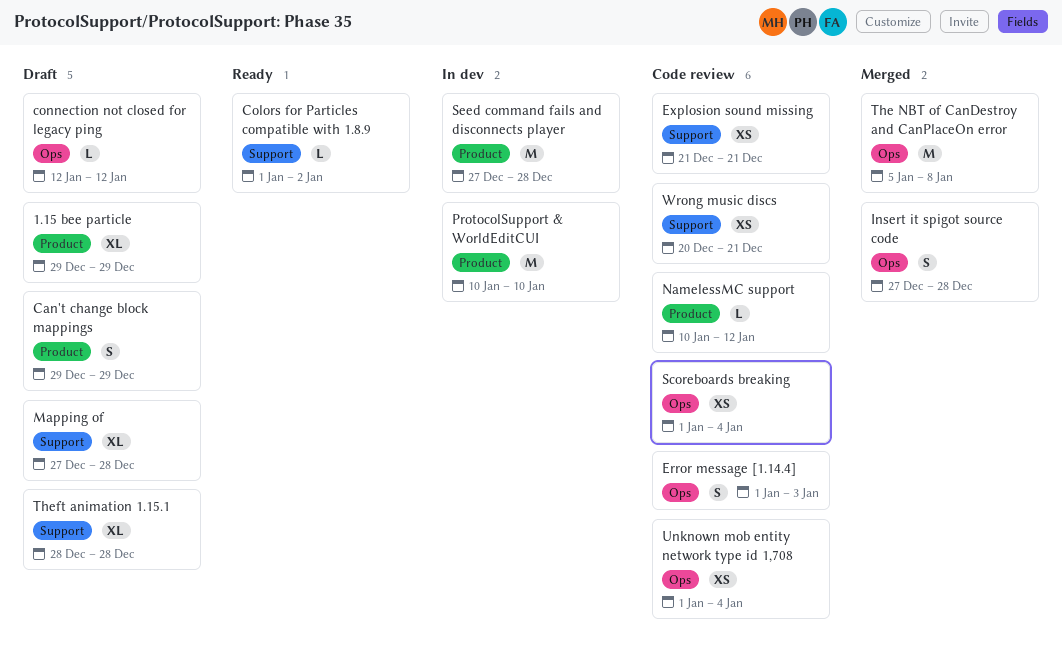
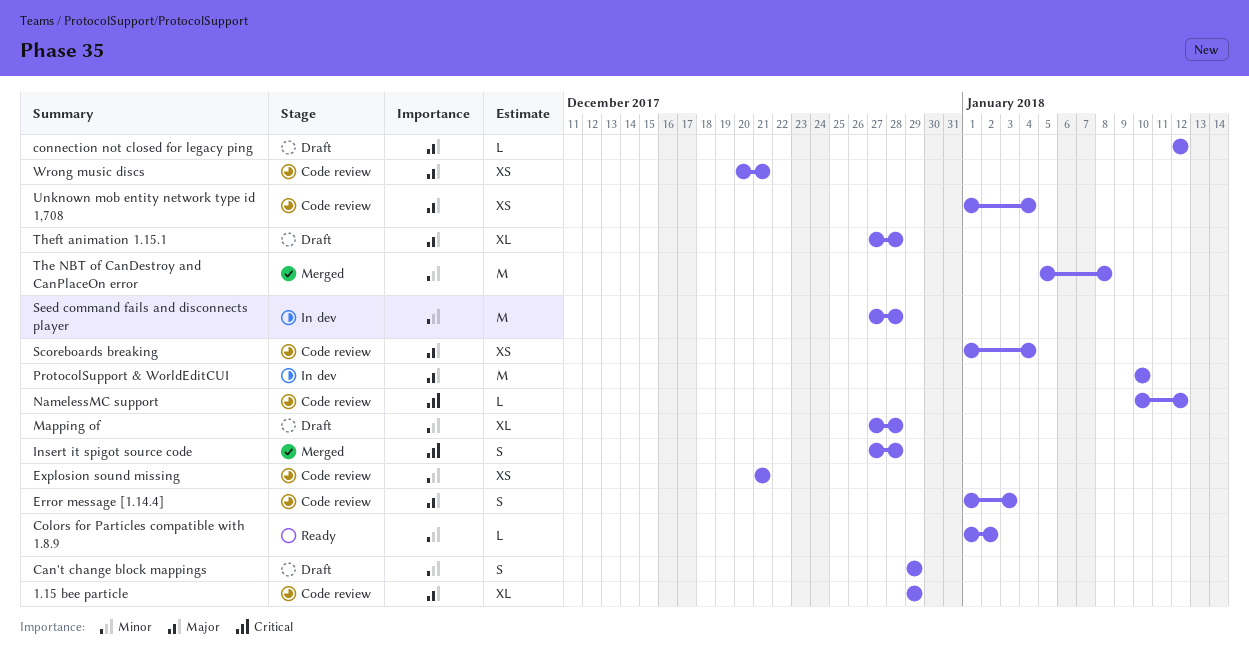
1.15 bee particle, status: Draft -> Code review
Theft animation 1.15.1, start: Dec 28 -> Dec 27

